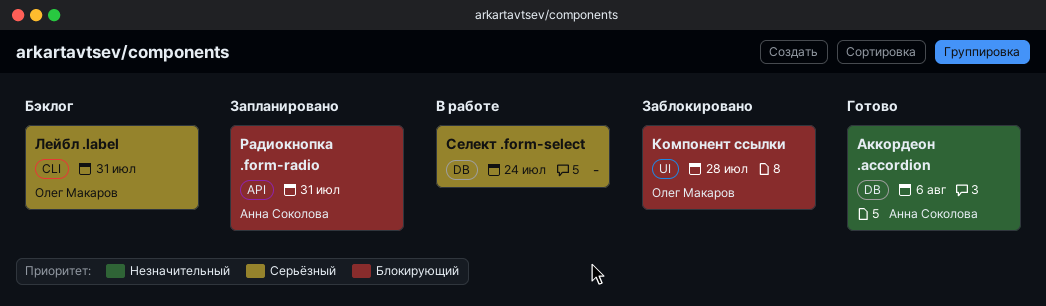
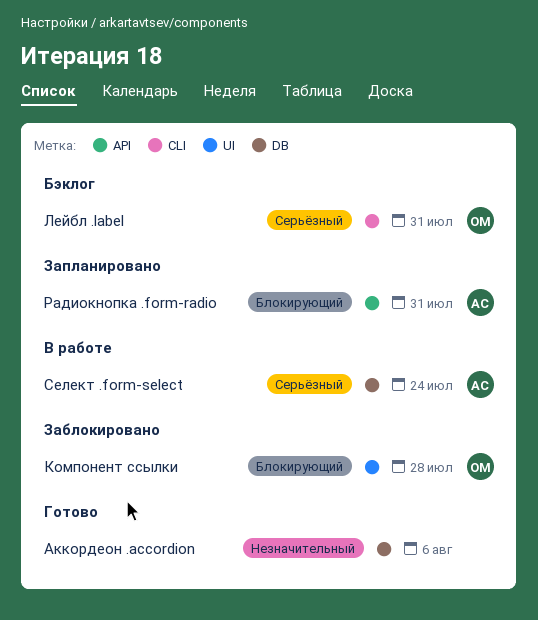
Аккордеон .accordion, owner: Анна Соколова -> none
Селект .form-select, owner: none -> Анна Соколова

